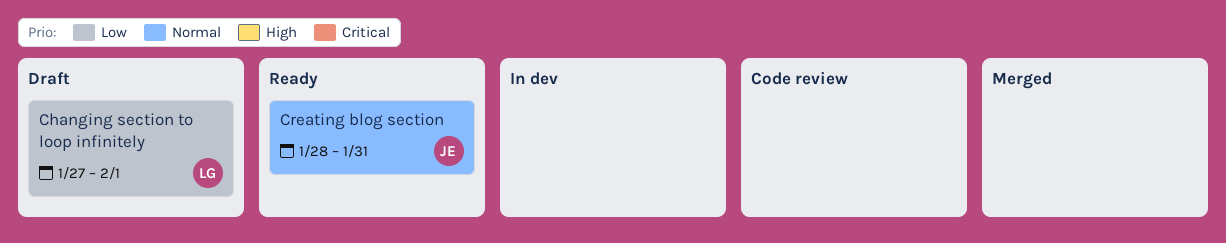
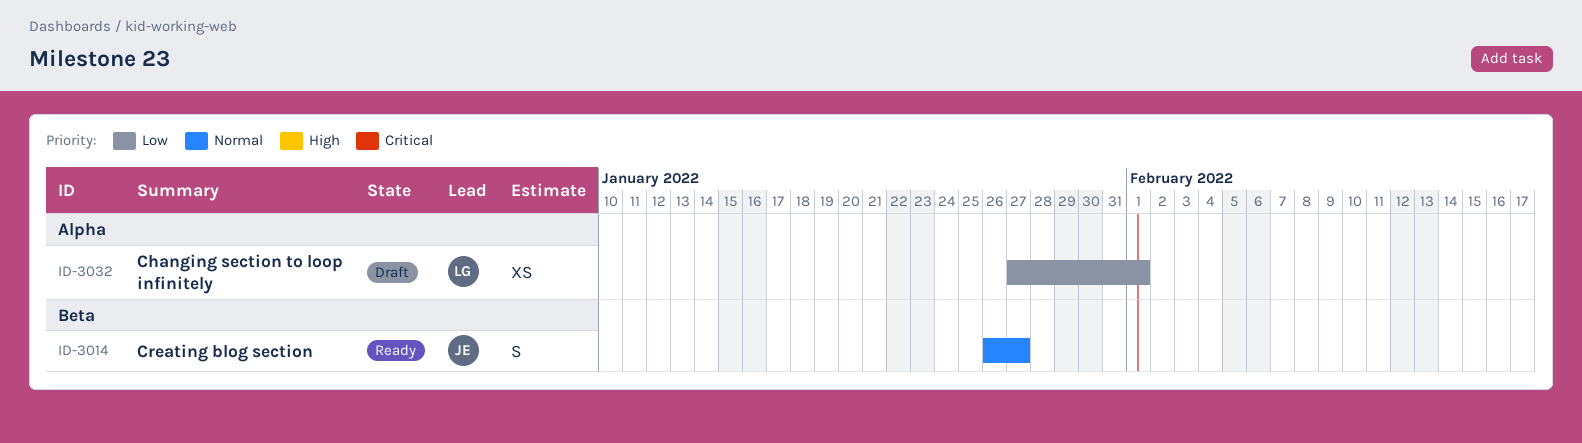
Creating blog section, start: Jan 28 -> Jan 26
Creating blog section, due: Jan 31 -> Jan 27

